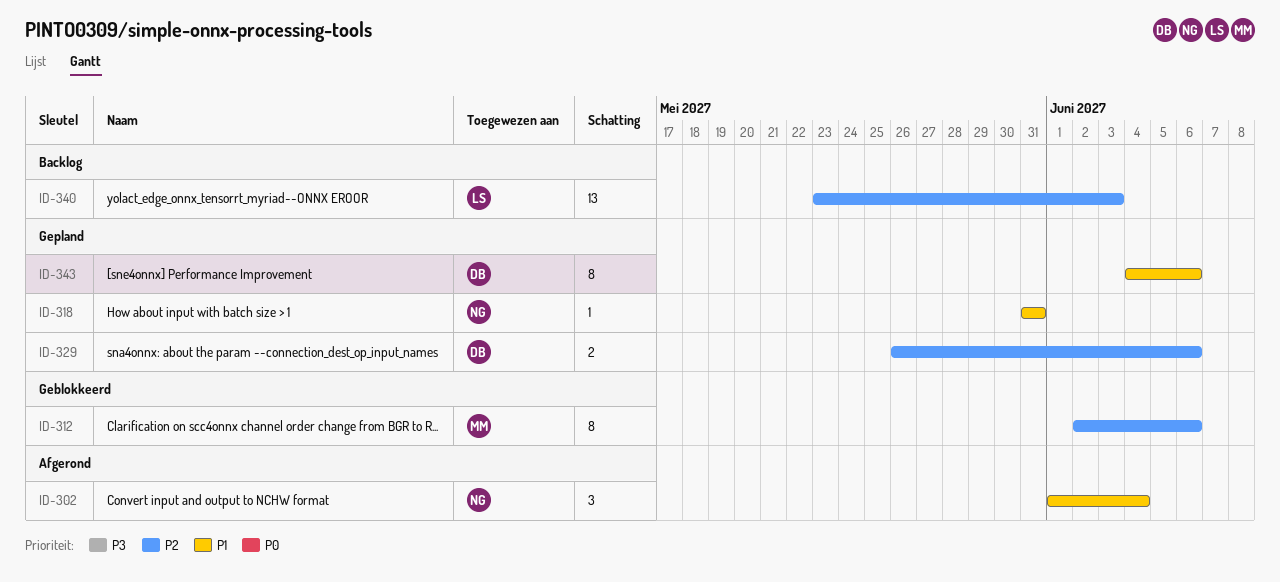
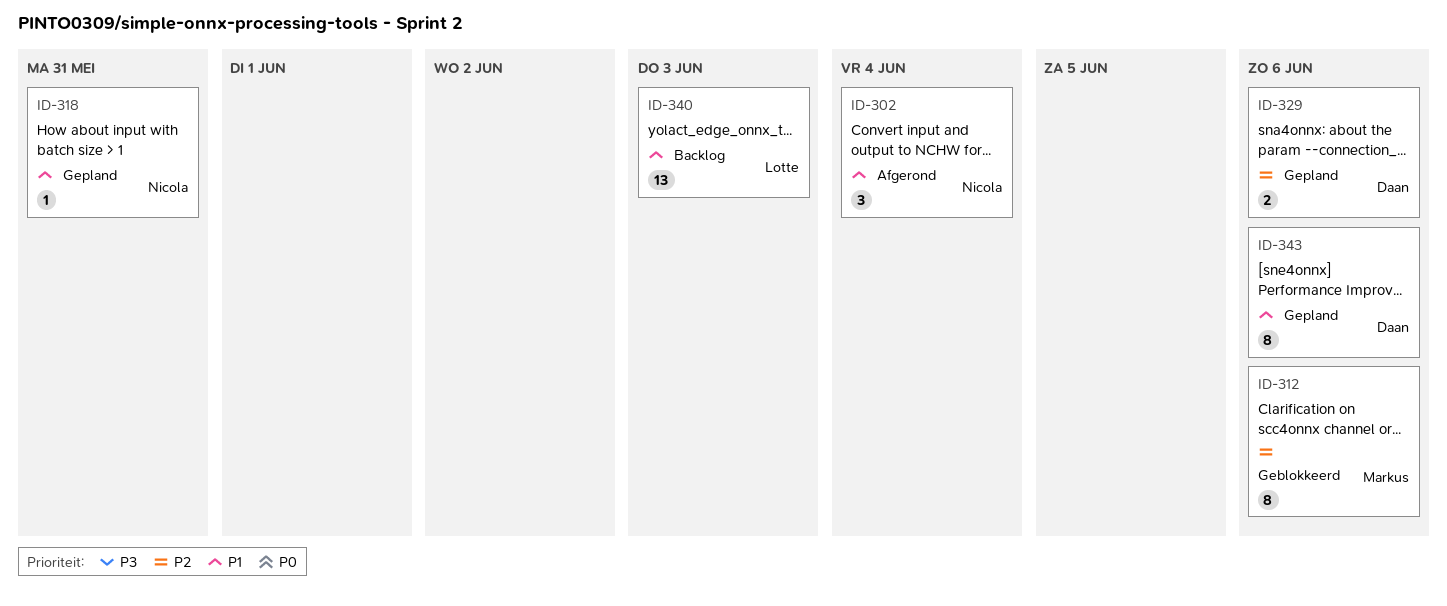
ID-340, priority: P2 -> P1

